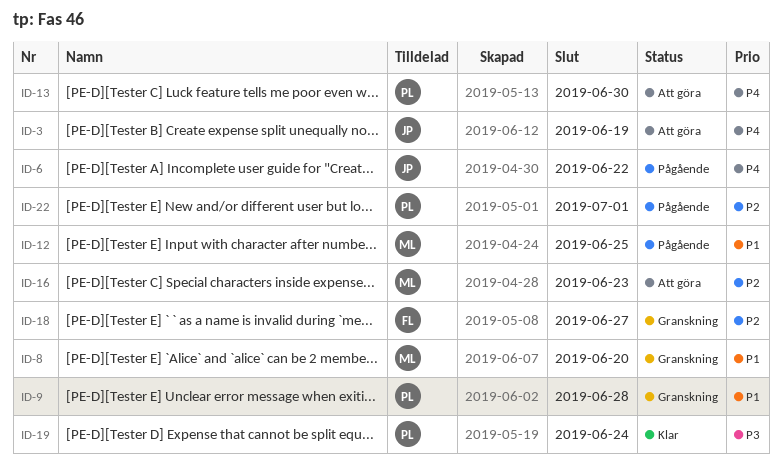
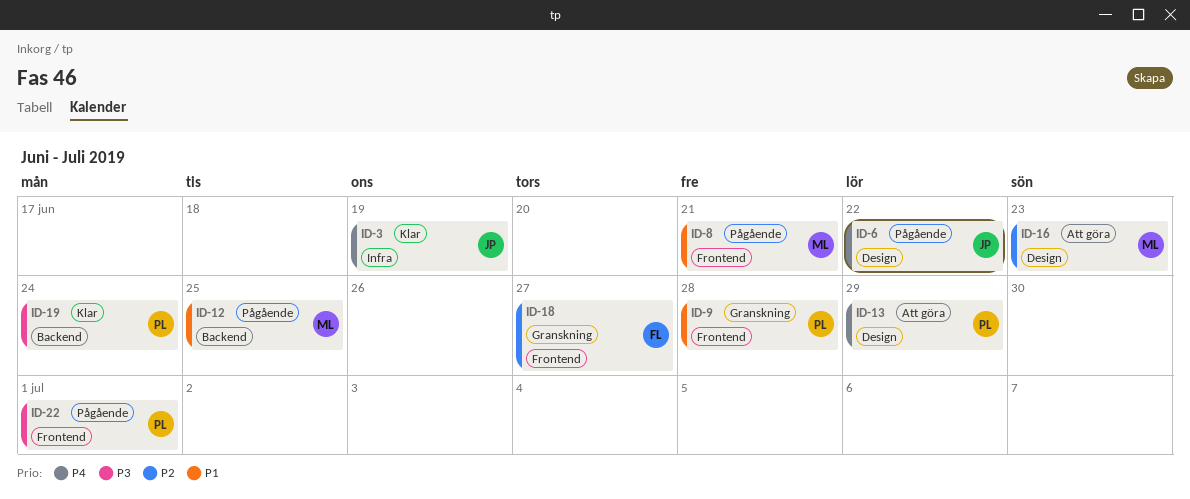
ID-3, status: Att göra -> Klar
ID-8, status: Granskning -> Pågående
ID-8, due: Jun 20 -> Jun 21
ID-13, due: Jun 30 -> Jun 29
ID-22, priority: P2 -> P3

